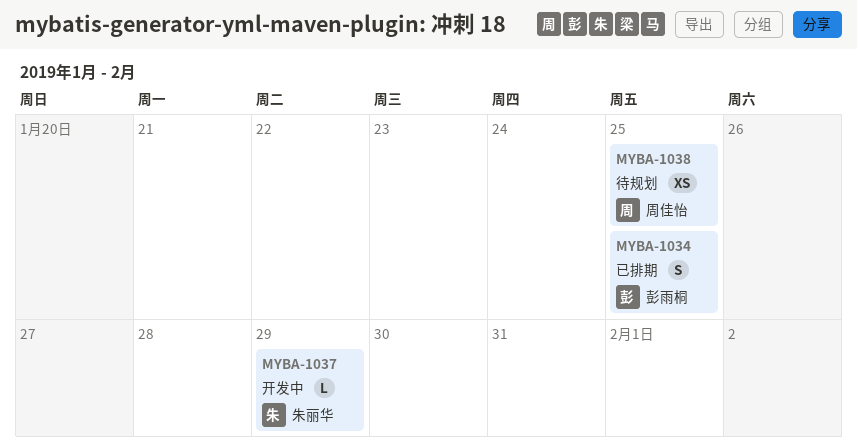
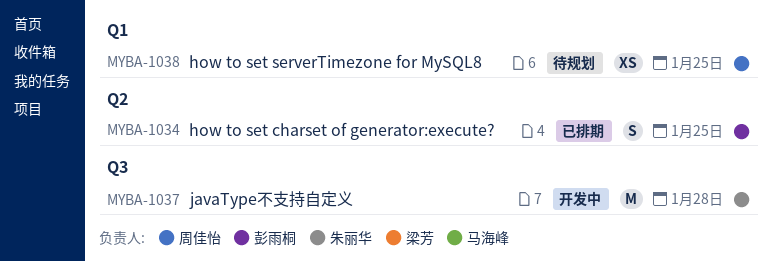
MYBA-1037, estimate: L -> M
MYBA-1037, due: Jan 29 -> Jan 28

